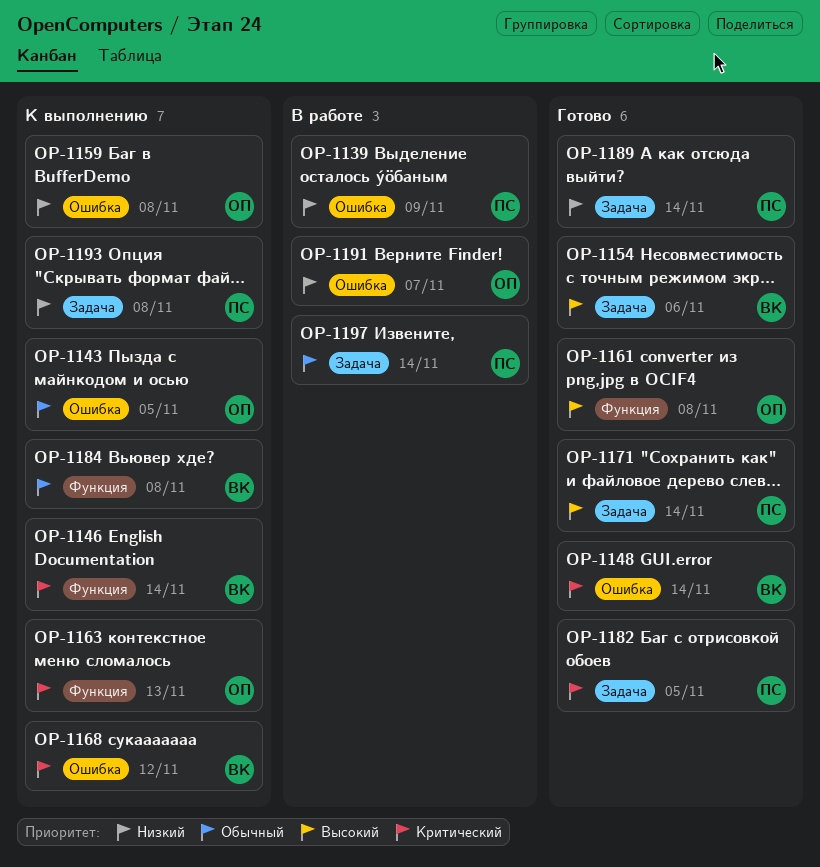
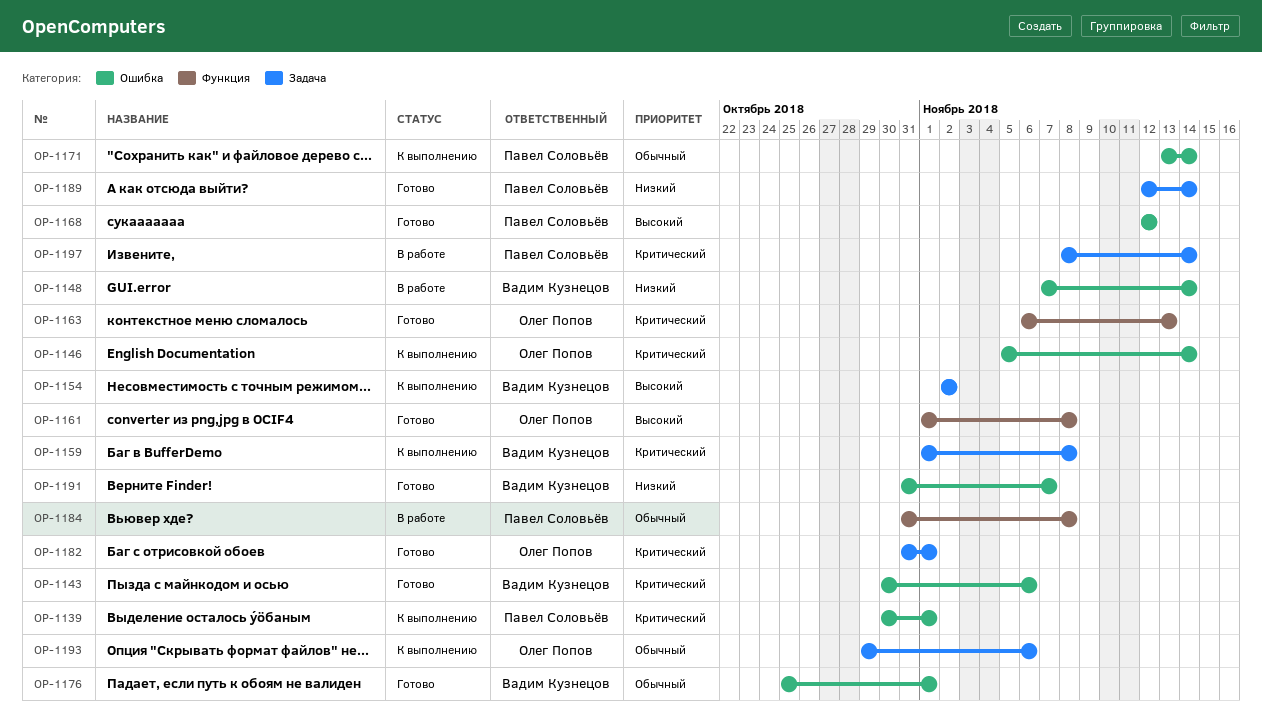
OP-1139, status: В работе -> К выполнению
OP-1139, priority: Низкий -> Критический
OP-1139, due: Nov 9 -> Nov 1
OP-1143, status: К выполнению -> Готово
OP-1143, owner: Олег Попов -> Вадим Кузнецов
OP-1143, priority: Обычный -> Критический
OP-1143, due: Nov 5 -> Nov 6
OP-1146, owner: Вадим Кузнецов -> Олег Попов
OP-1146, label: Функция -> Ошибка
OP-1148, status: Готово -> В работе
OP-1148, priority: Критический -> Низкий
OP-1154, status: Готово -> К выполнению
OP-1154, due: Nov 6 -> Nov 2
OP-1159, owner: Олег Попов -> Вадим Кузнецов
OP-1159, priority: Низкий -> Критический
OP-1159, label: Ошибка -> Задача
OP-1163, status: К выполнению -> Готово
OP-1168, status: К выполнению -> Готово
OP-1168, owner: Вадим Кузнецов -> Павел Соловьёв
OP-1168, priority: Критический -> Высокий
OP-1171, status: Готово -> К выполнению
OP-1171, priority: Высокий -> Обычный
OP-1171, label: Задача -> Ошибка
OP-1176: none -> present
OP-1182, owner: Павел Соловьёв -> Олег Попов
OP-1182, due: Nov 5 -> Nov 1
OP-1184, status: К выполнению -> В работе
OP-1184, owner: Вадим Кузнецов -> Павел Соловьёв
OP-1191, status: В работе -> Готово
OP-1191, owner: Олег Попов -> Вадим Кузнецов
OP-1193, owner: Павел Соловьёв -> Олег Попов
OP-1193, priority: Низкий -> Обычный
OP-1193, due: Nov 8 -> Nov 6
OP-1197, priority: Обычный -> Критический

